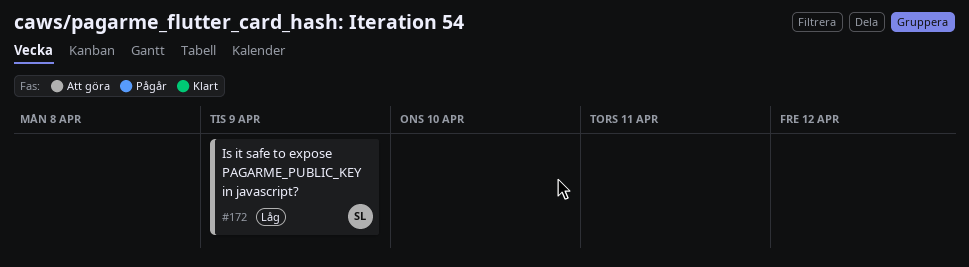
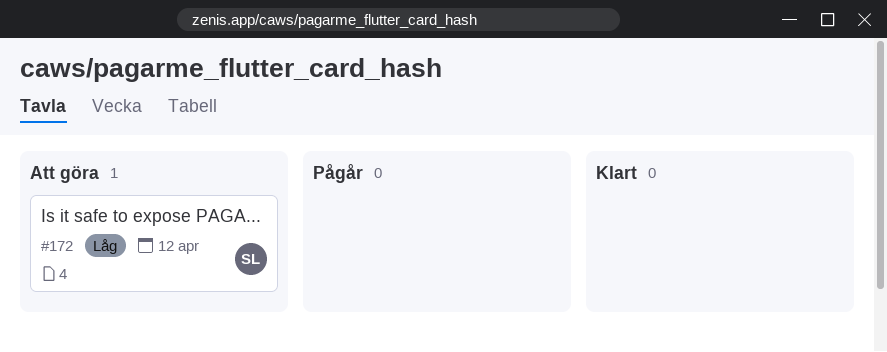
#172, due: Apr 9 -> Apr 12

